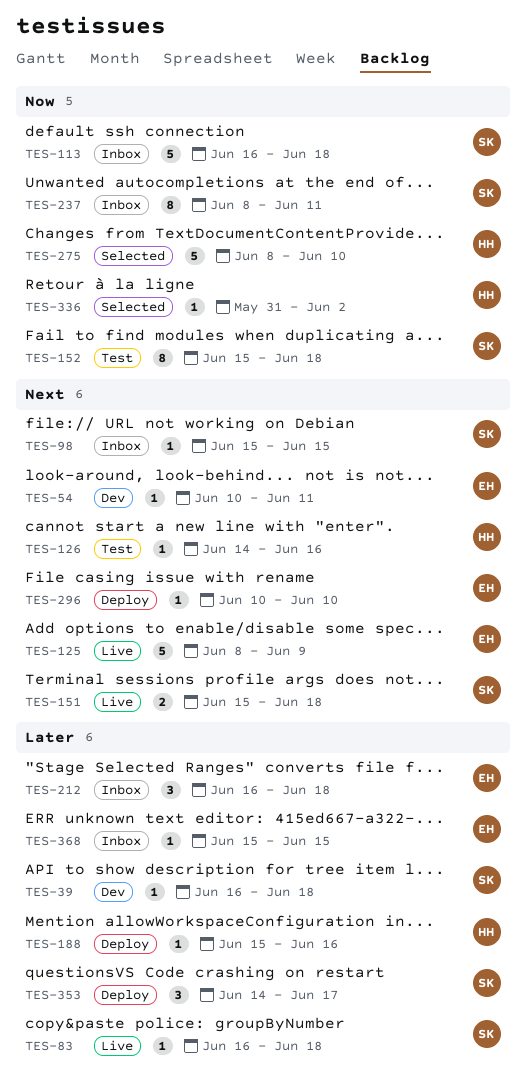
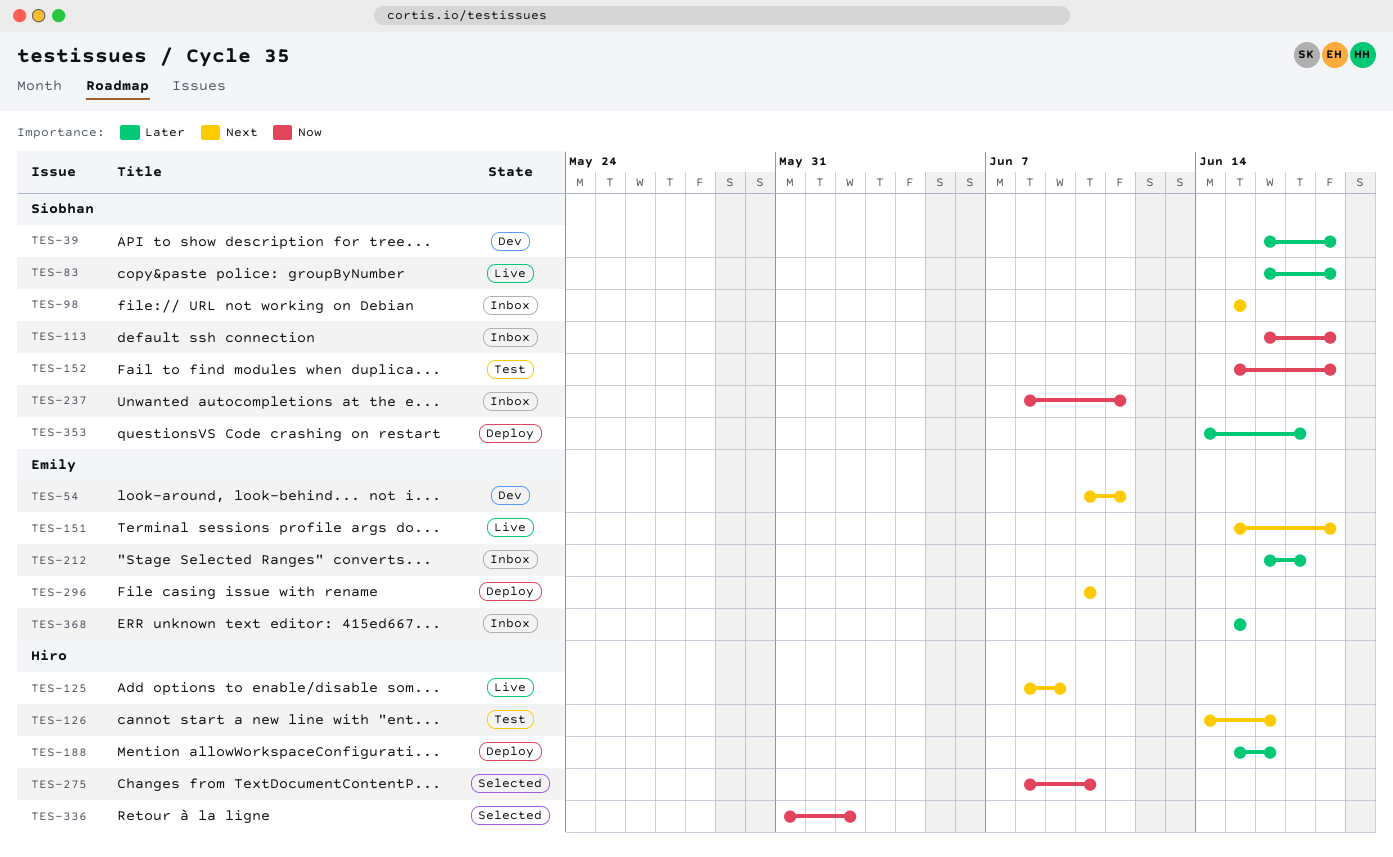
TES-125, owner: Emily -> Hiro
TES-151, owner: Siobhan -> Emily
TES-212, due: Jun 18 -> Jun 17

